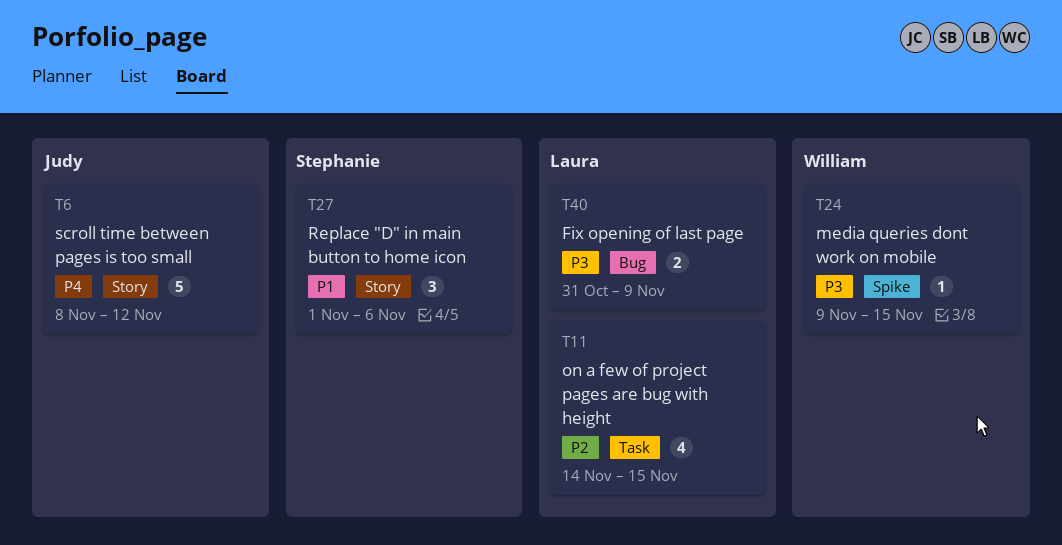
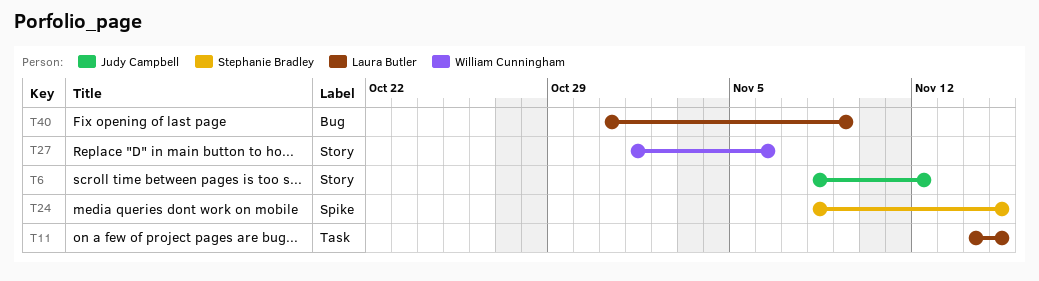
T24, owner: William Cunningham -> Stephanie Bradley
T24, start: Nov 9 -> Nov 8
T27, owner: Stephanie Bradley -> William Cunningham

